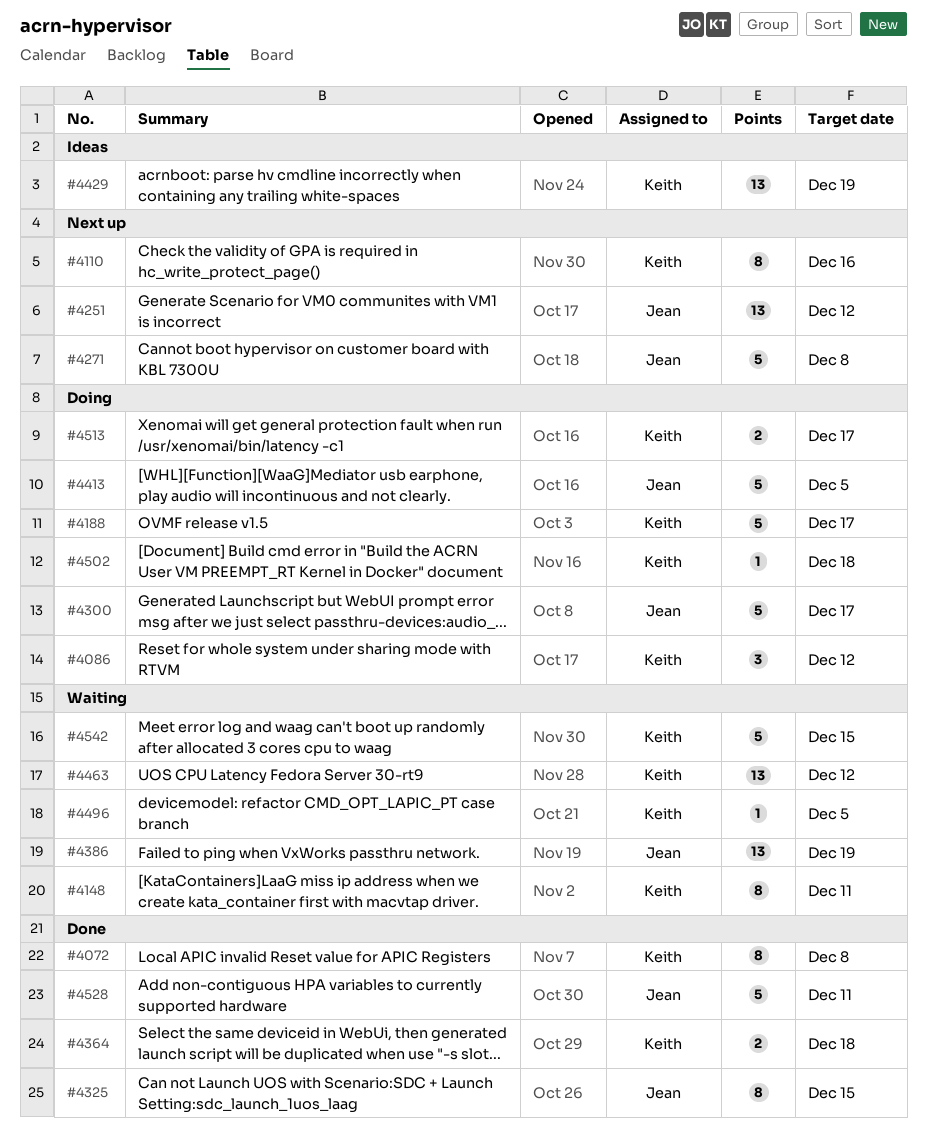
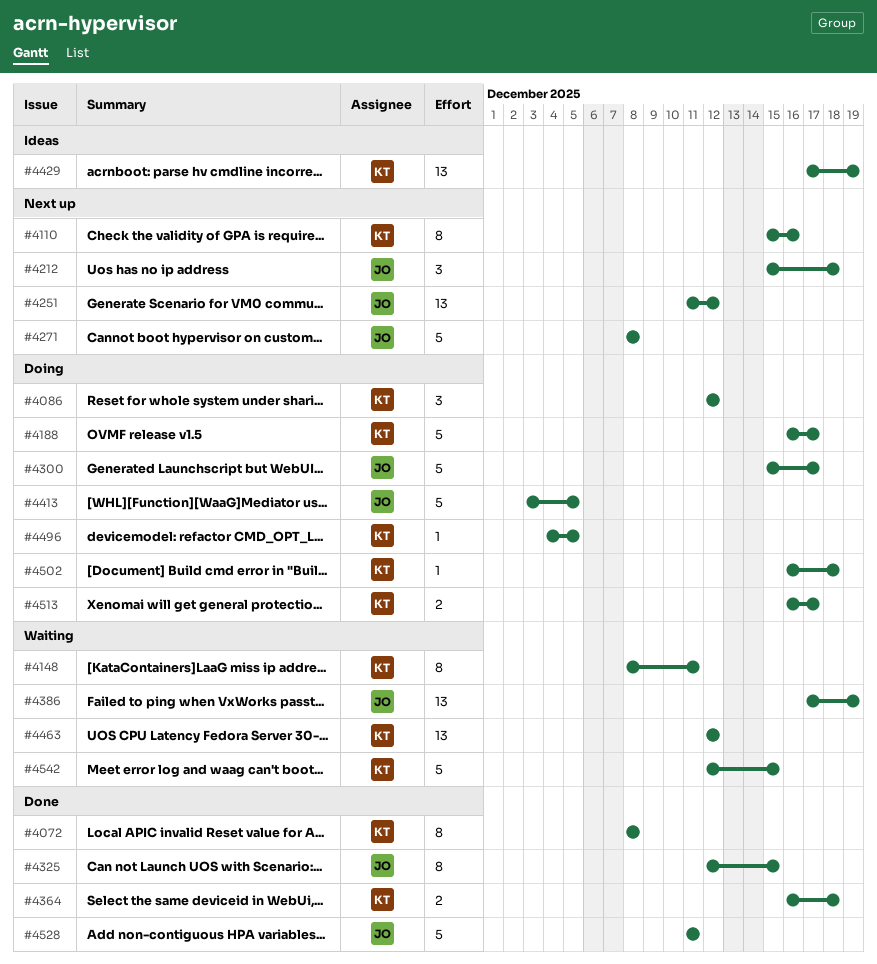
#4212: none -> present
#4496, status: Waiting -> Doing

